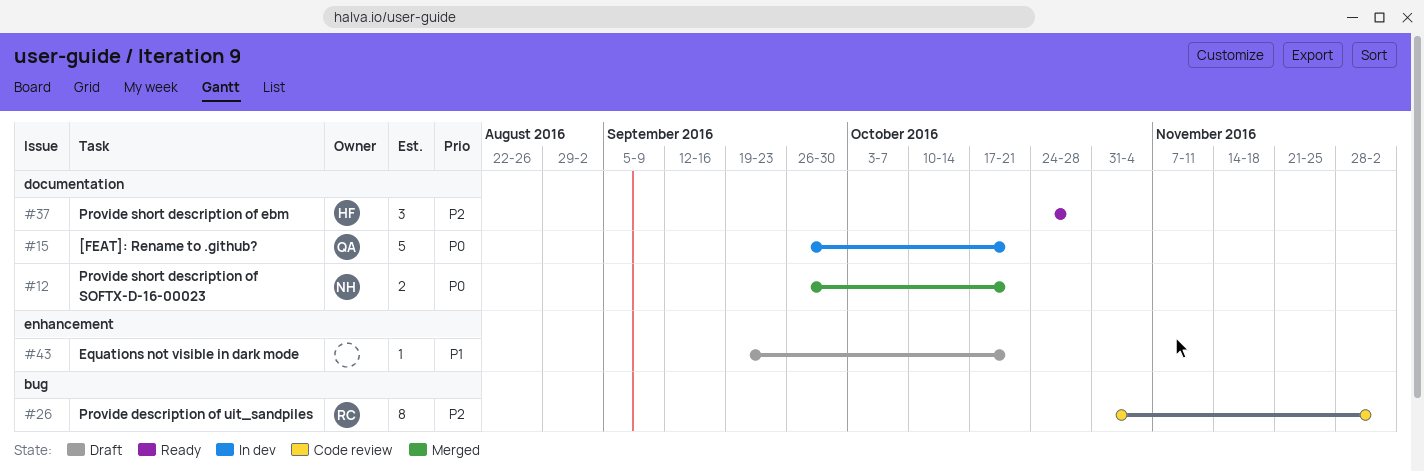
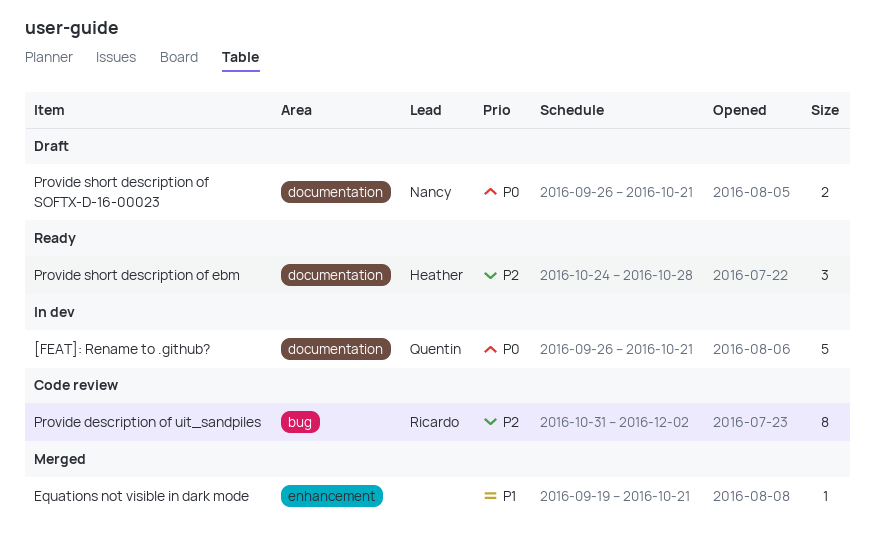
Equations not visible in dark mode, status: Draft -> Merged
Provide short description of SOFTX-D-16-00023, status: Merged -> Draft

